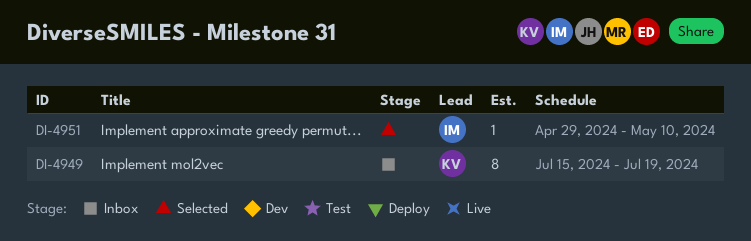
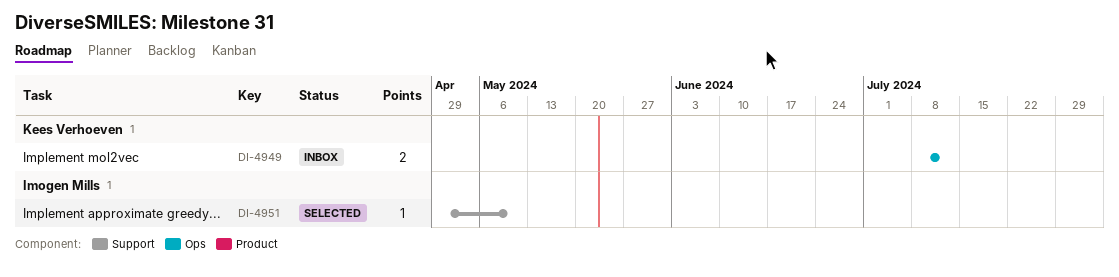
DI-4949, estimate: 8 -> 2
DI-4949, start: Jul 15 -> Jul 8
DI-4949, due: Jul 19 -> Jul 12

